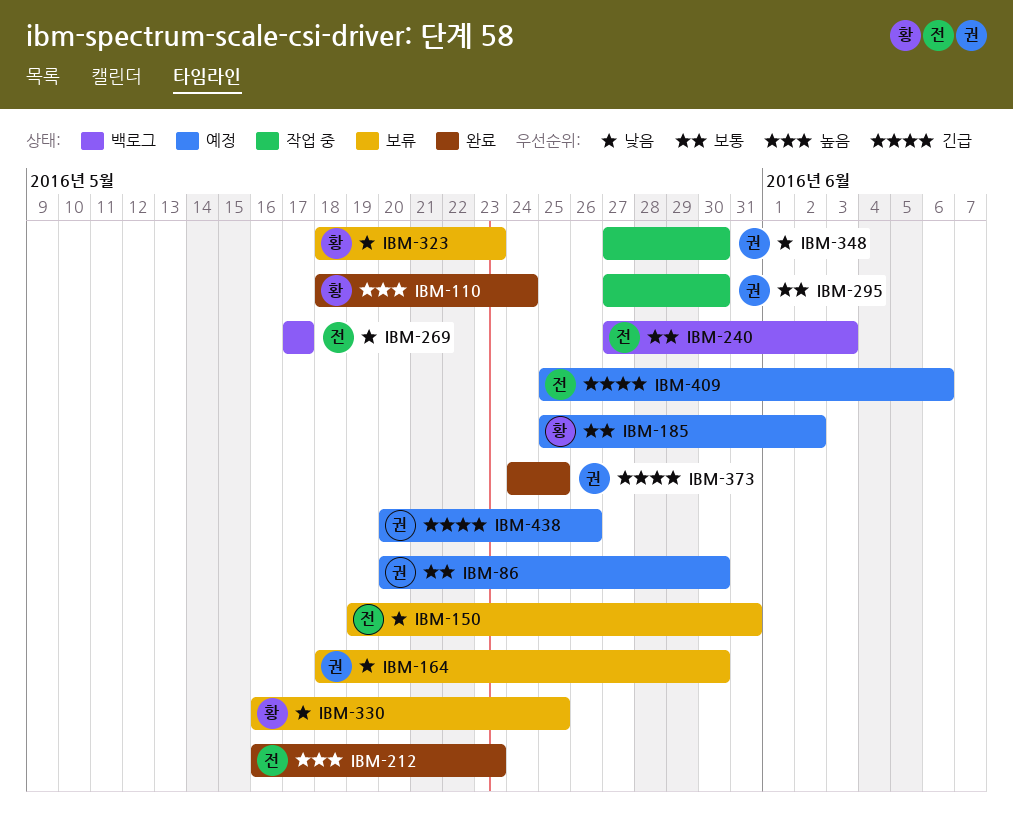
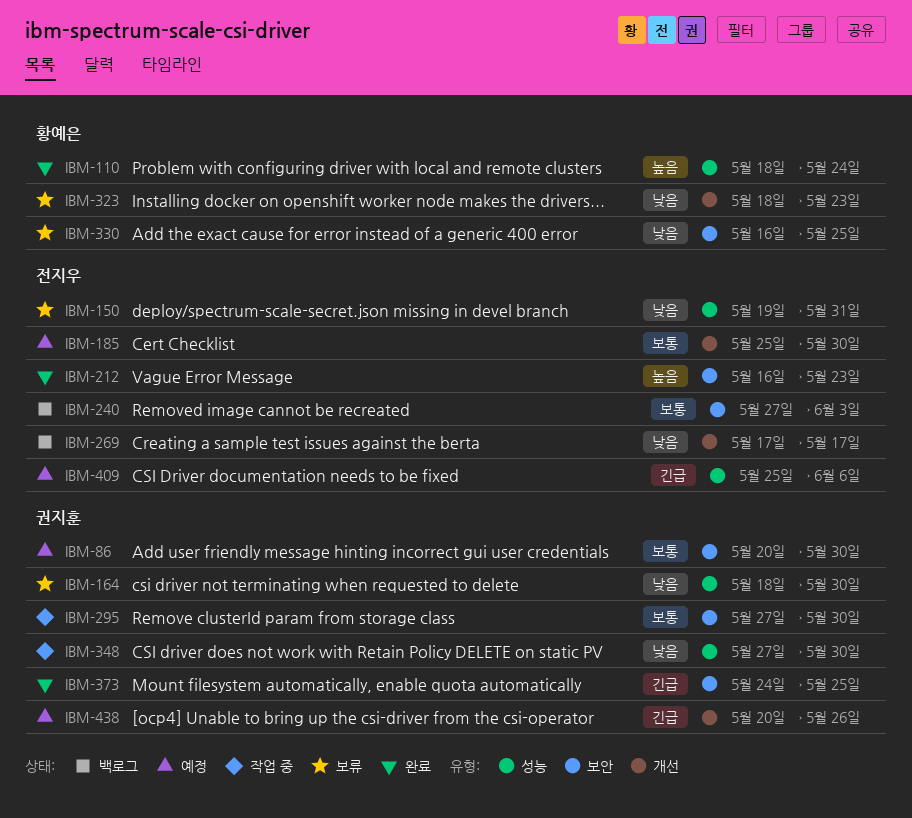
IBM-185, owner: 황예은 -> 전지우
IBM-185, due: Jun 2 -> May 30

